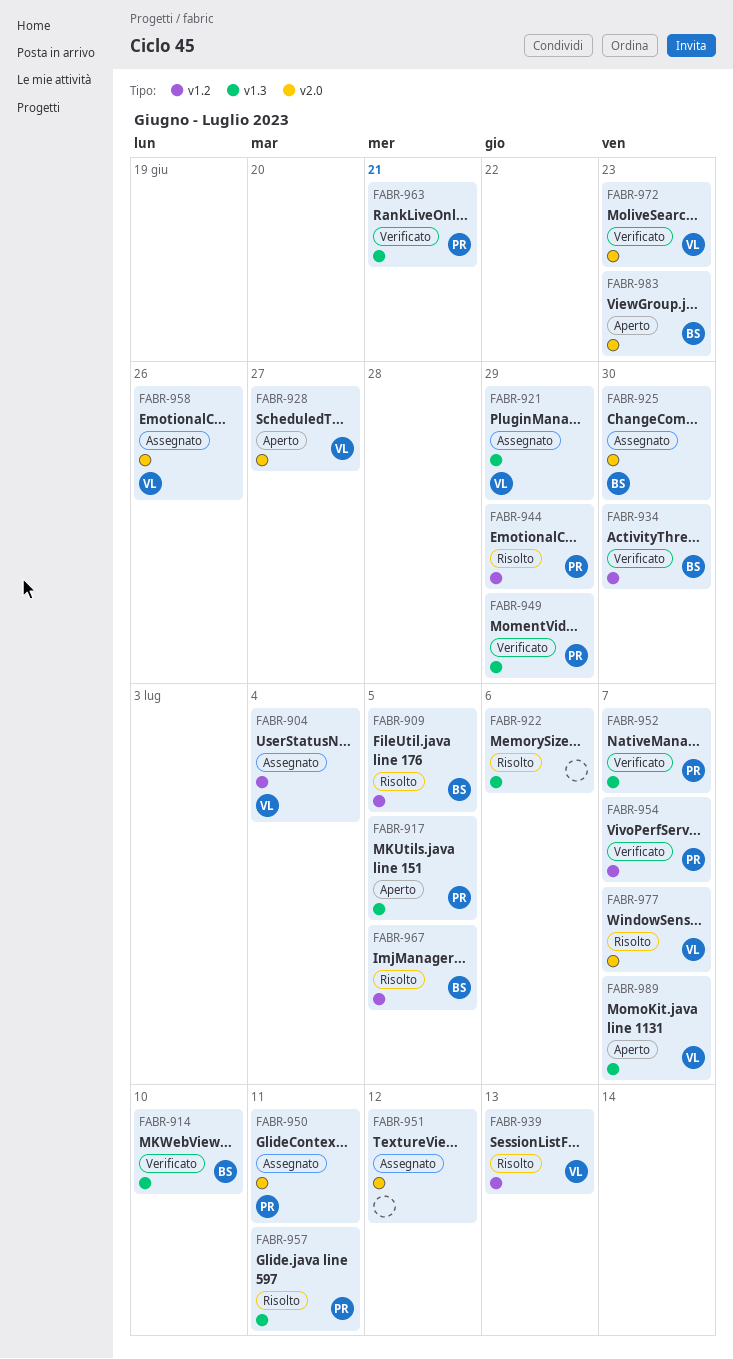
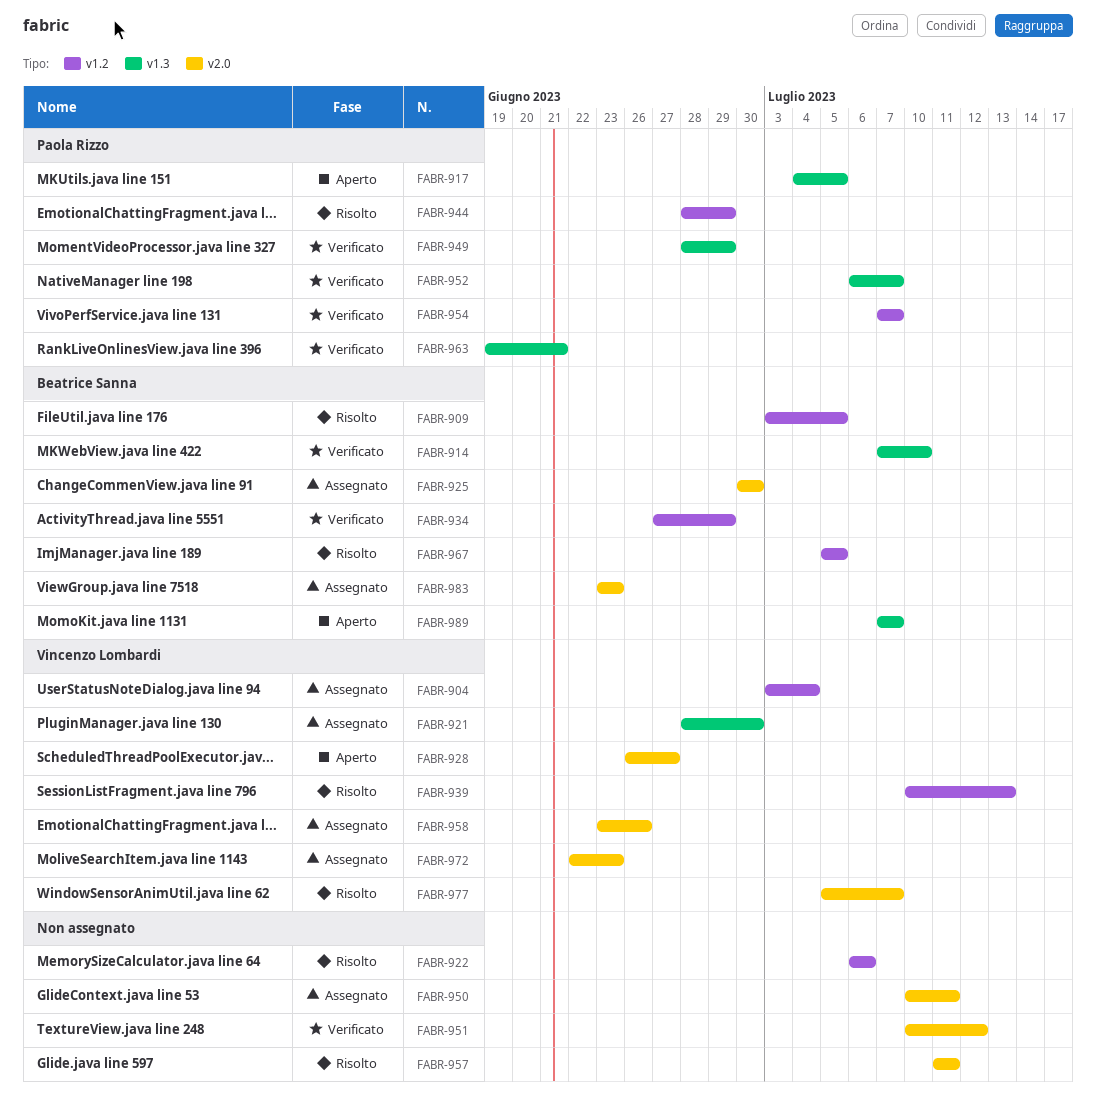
FABR-921, due: Jun 29 -> Jun 30
FABR-922, label: v1.3 -> v1.2
FABR-934, due: Jun 30 -> Jun 29
FABR-950, owner: Paola Rizzo -> none
FABR-951, status: Assegnato -> Verificato
FABR-957, owner: Paola Rizzo -> none
FABR-957, label: v1.3 -> v2.0
FABR-972, status: Verificato -> Assegnato
FABR-983, status: Aperto -> Assegnato
FABR-989, owner: Vincenzo Lombardi -> Beatrice Sanna

